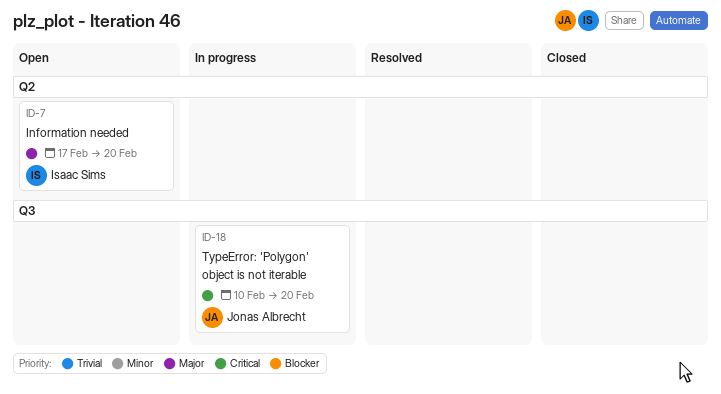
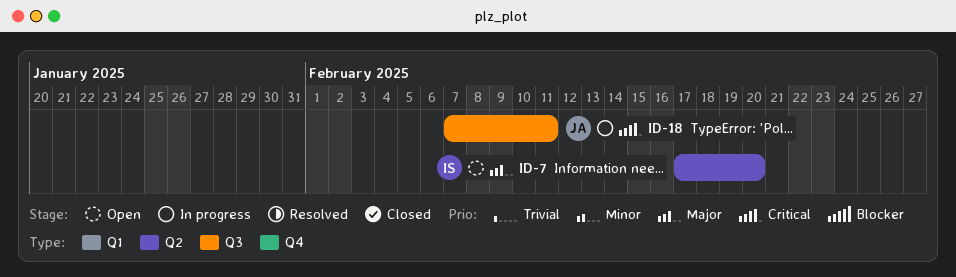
ID-18, start: Feb 10 -> Feb 7
ID-18, due: Feb 20 -> Feb 11

